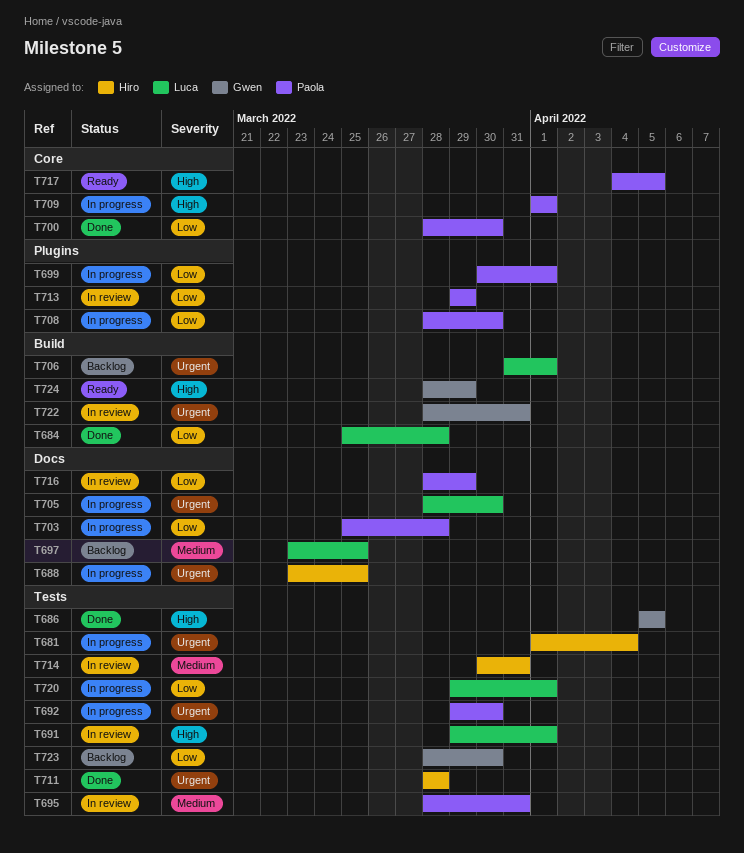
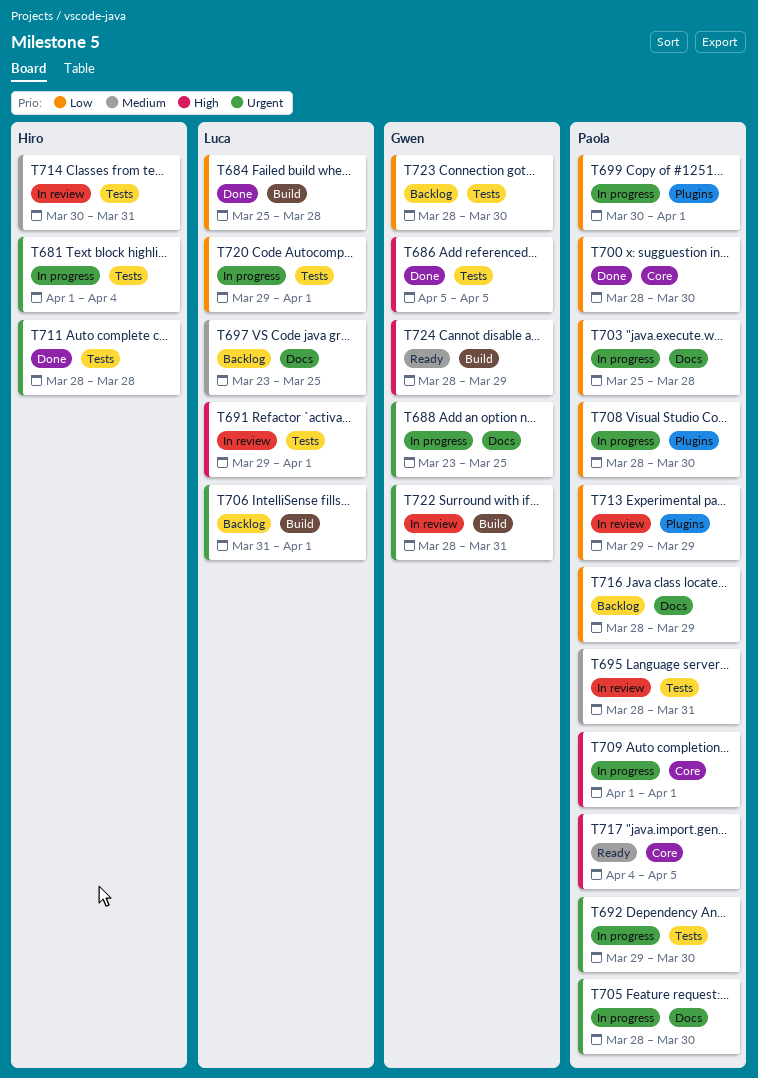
T688, owner: Hiro -> Gwen
T705, owner: Luca -> Paola
T716, status: In review -> Backlog

